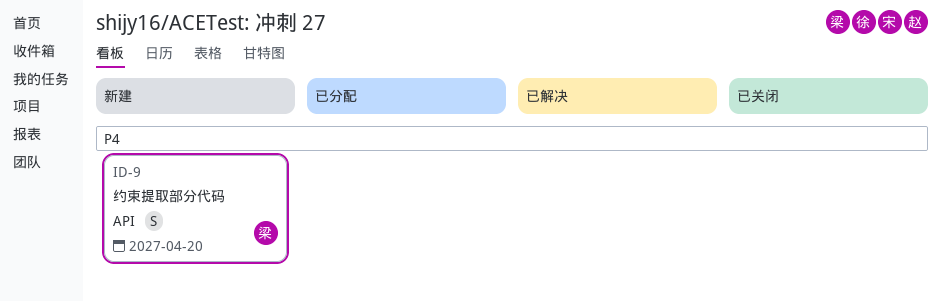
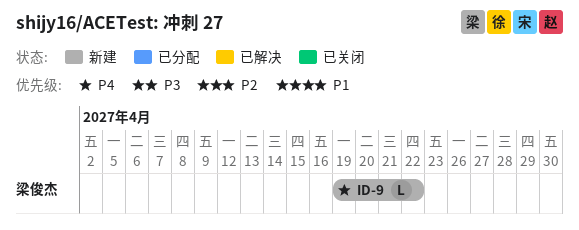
ID-9, estimate: S -> L
ID-9, due: Apr 20 -> Apr 22

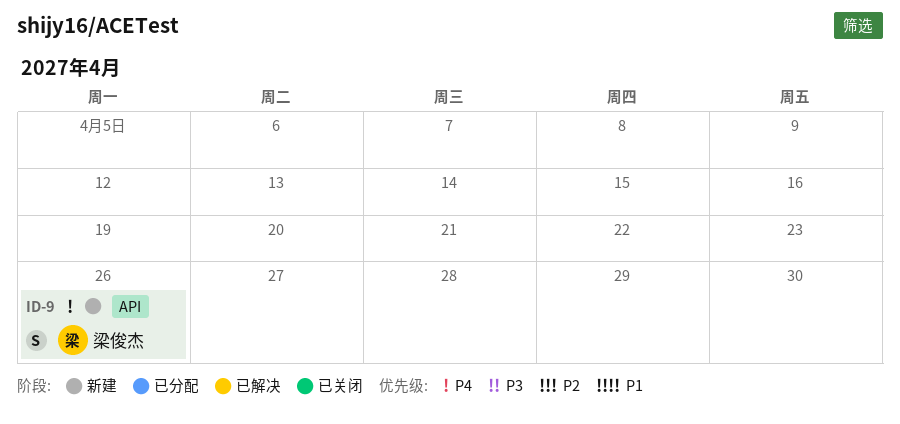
ID-9, estimate: L -> S
ID-9, due: Apr 22 -> Apr 26

